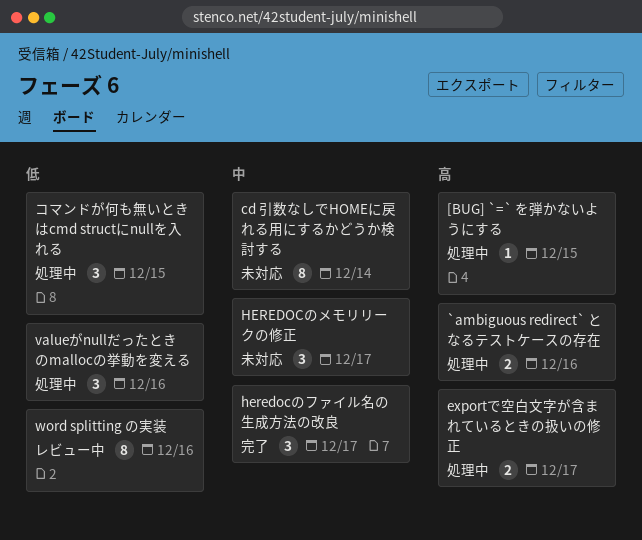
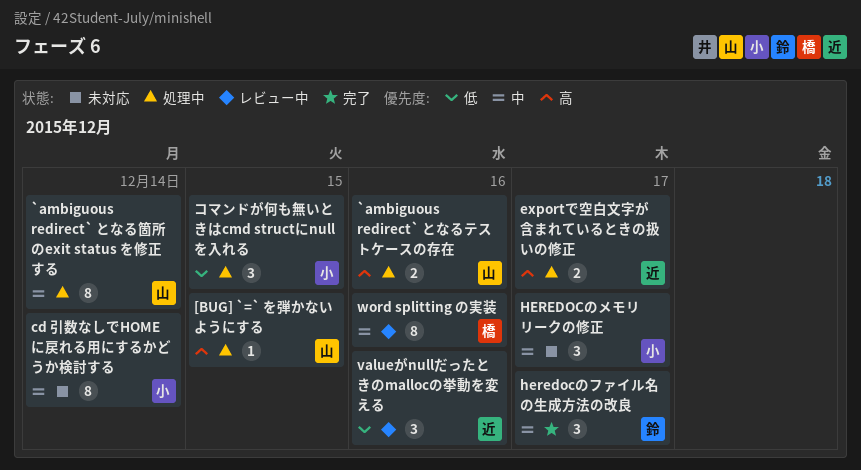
`ambiguous redirect` となる箇所のexit status を修正する: none -> present
valueがnullだったときのmallocの挙動を変える, status: 処理中 -> レビュー中
word splitting の実装, priority: 低 -> 中

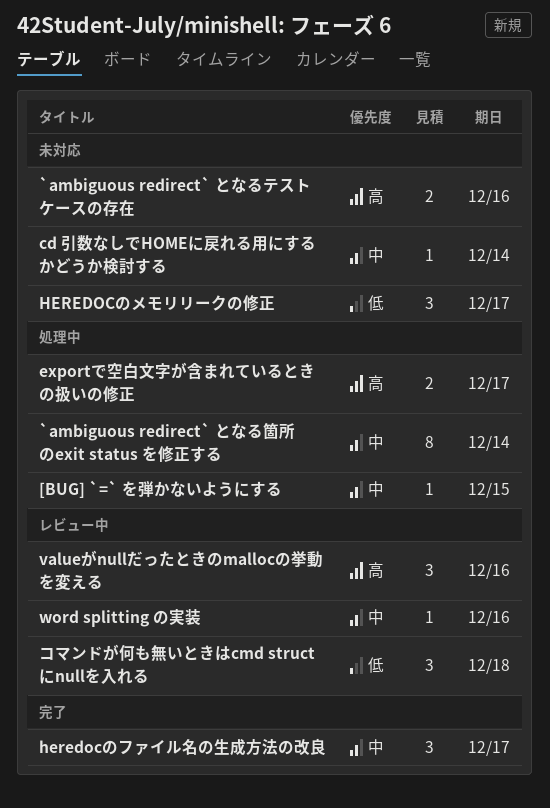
[BUG] `=` を弾かないようにする, priority: 高 -> 中
`ambiguous redirect` となるテストケースの存在, status: 処理中 -> 未対応
cd 引数なしでHOMEに戻れる用にするかどうか検討する, estimate: 8 -> 1
HEREDOCのメモリリークの修正, priority: 中 -> 低
valueがnullだったときのmallocの挙動を変える, priority: 低 -> 高
word splitting の実装, estimate: 8 -> 1
コマンドが何も無いときはcmd structにnullを入れる, status: 処理中 -> レビュー中
コマンドが何も無いときはcmd structにnullを入れる, due: Dec 15 -> Dec 18

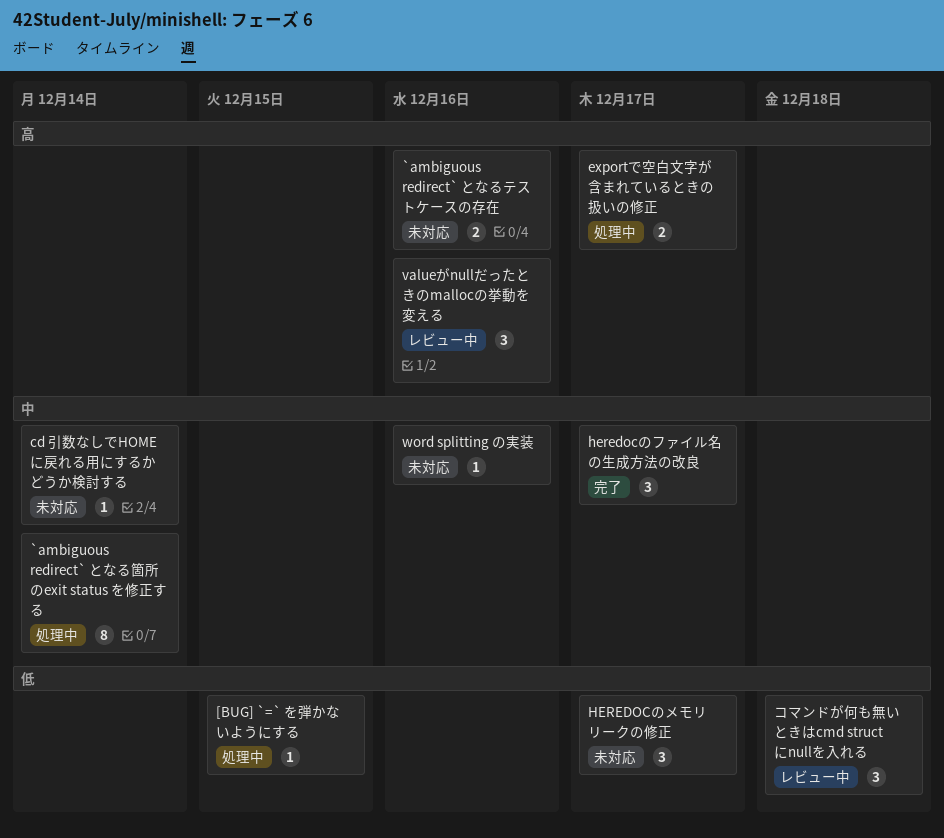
[BUG] `=` を弾かないようにする, priority: 中 -> 低
word splitting の実装, status: レビュー中 -> 未対応

